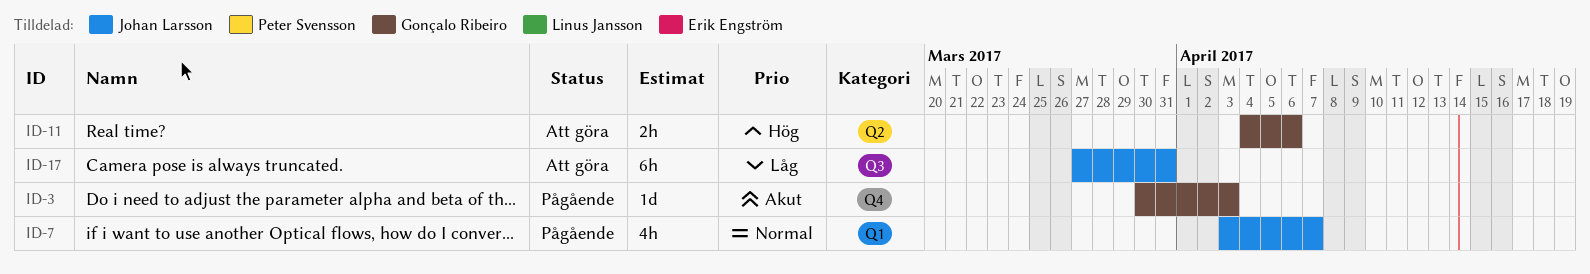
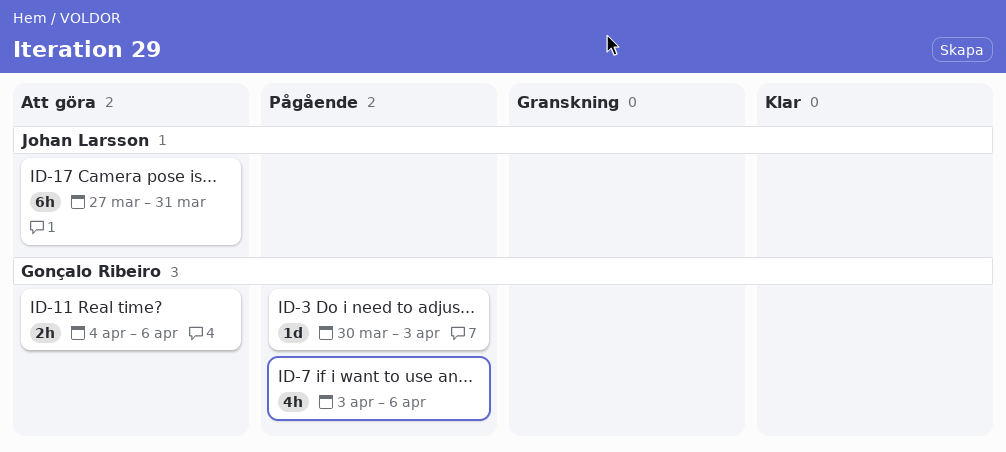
ID-7, owner: Johan Larsson -> Gonçalo Ribeiro
ID-7, due: Apr 7 -> Apr 6

